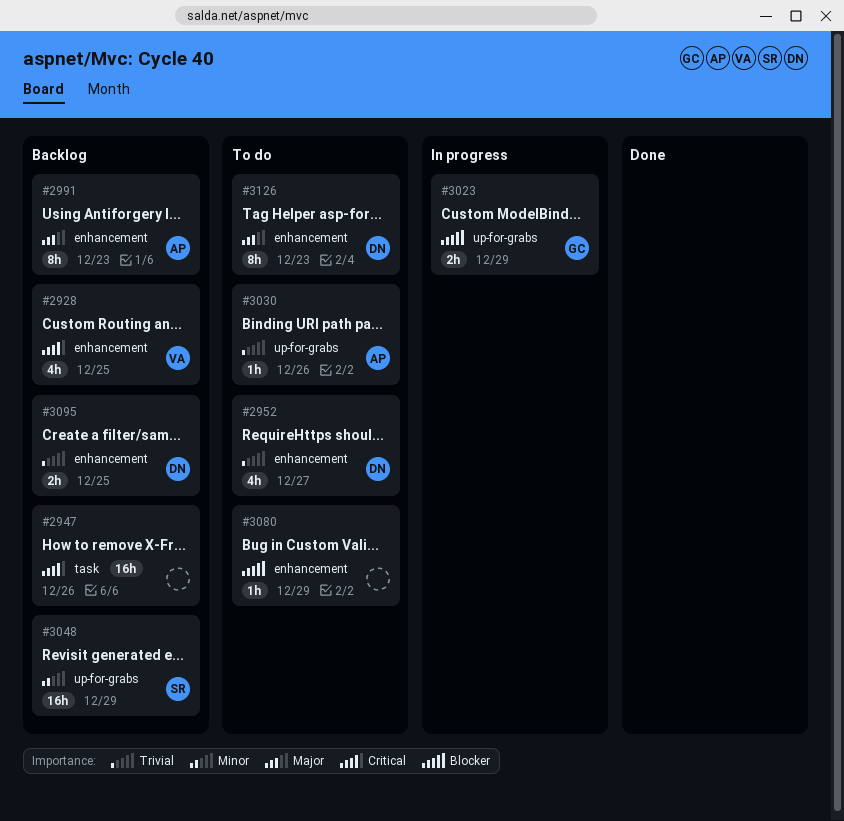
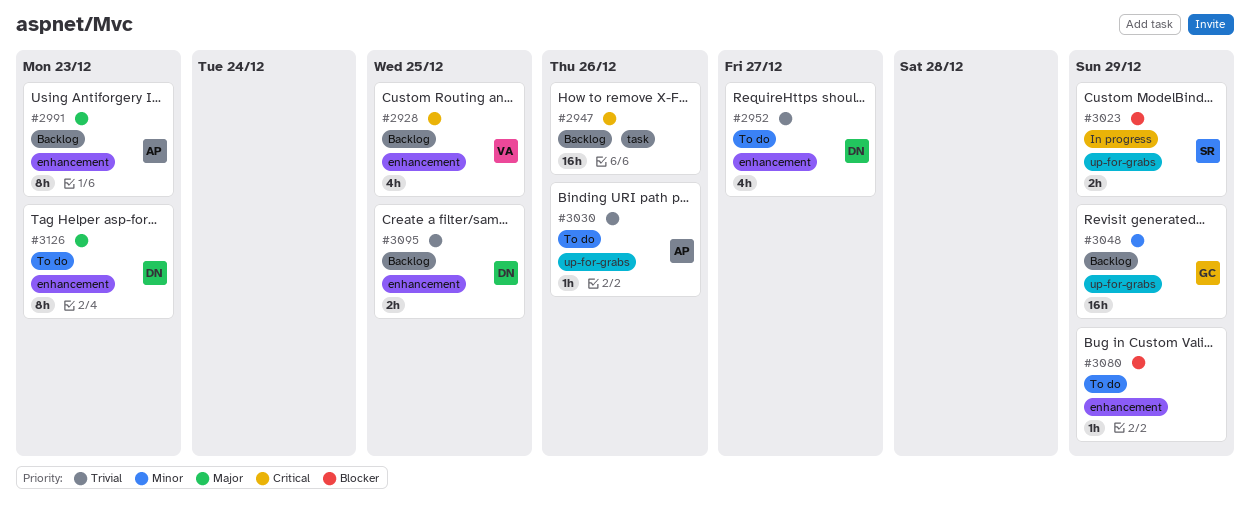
#3023, owner: GC -> SR
#3048, owner: SR -> GC

